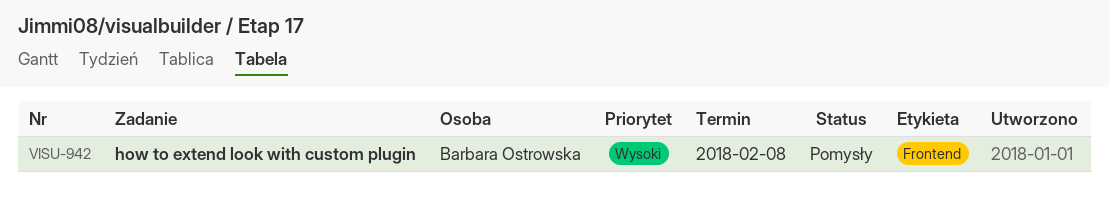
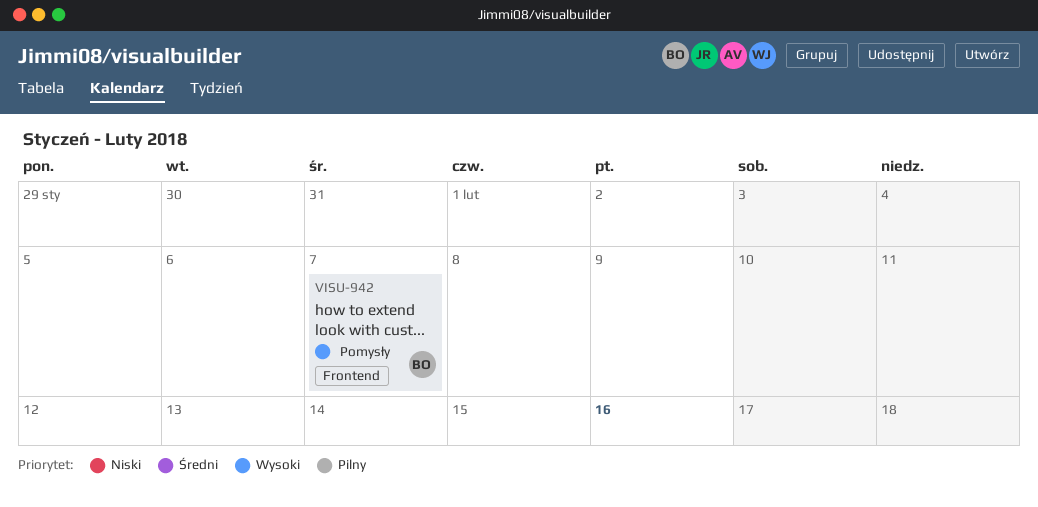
VISU-942, due: Feb 8 -> Feb 7

